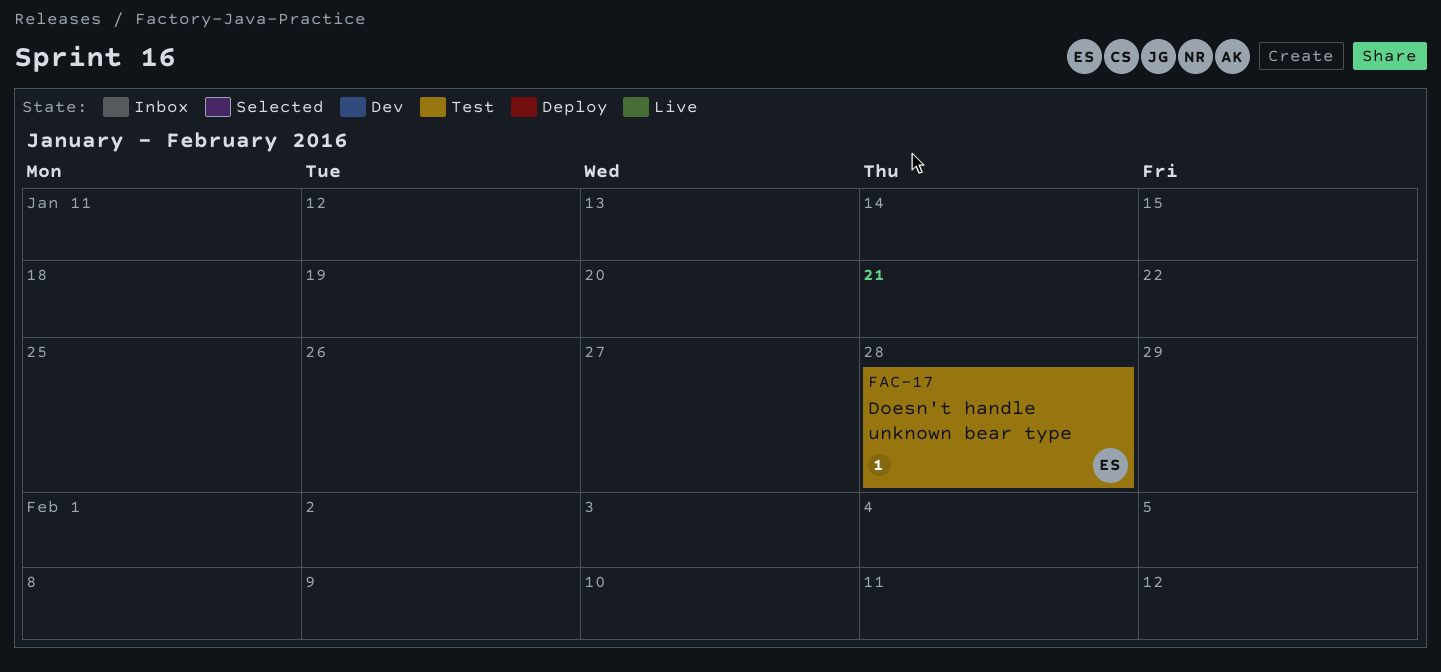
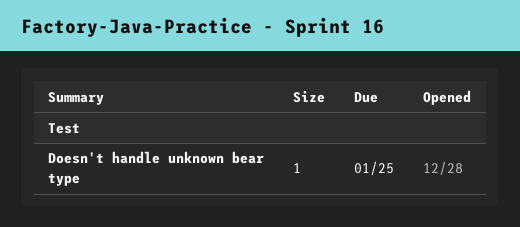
Doesn't handle unknown bear type, due: Jan 28 -> Jan 25

